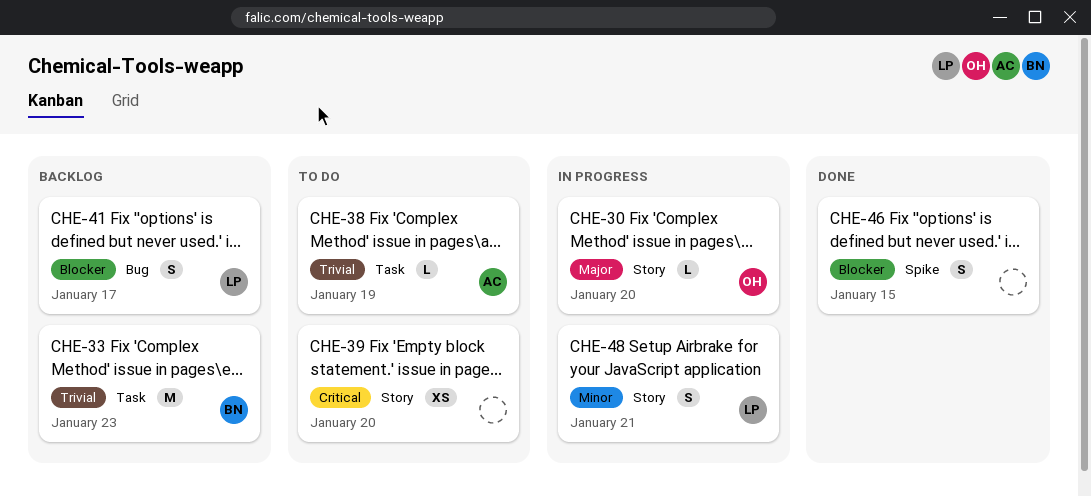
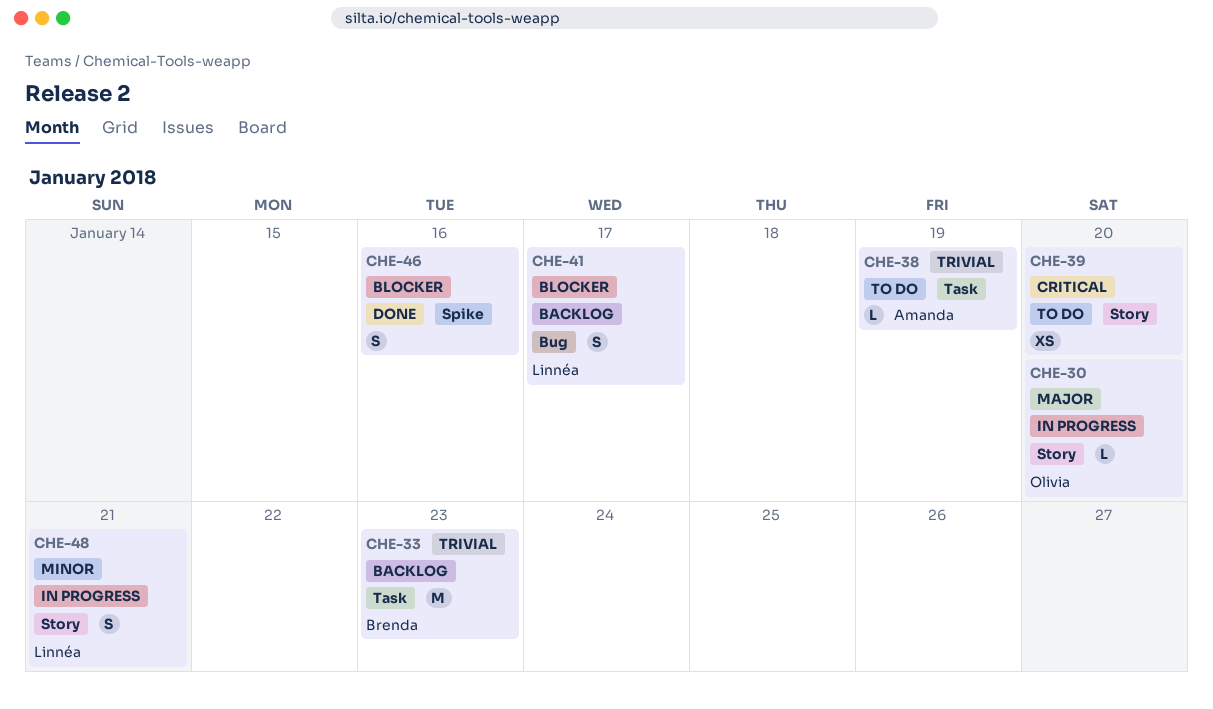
CHE-46, due: Jan 15 -> Jan 16

